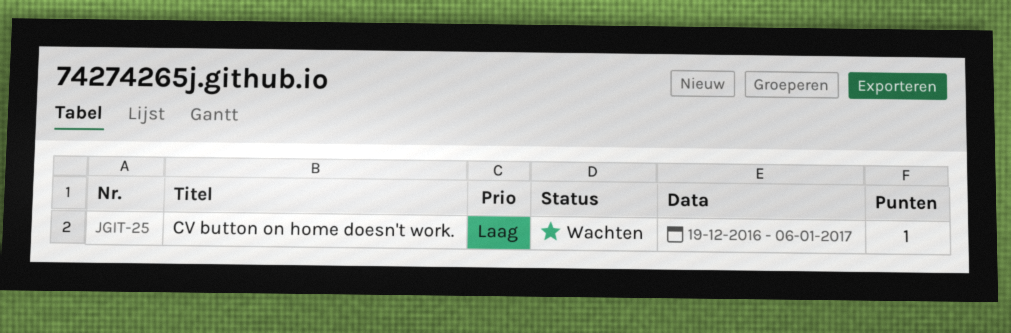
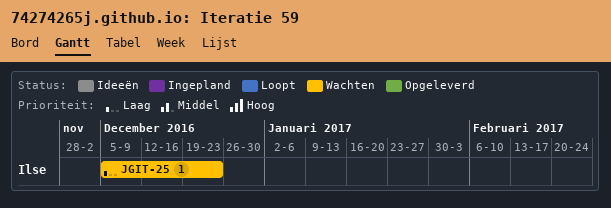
JGIT-25, start: Dec 19 -> Dec 5
JGIT-25, due: Jan 6 -> Dec 23

